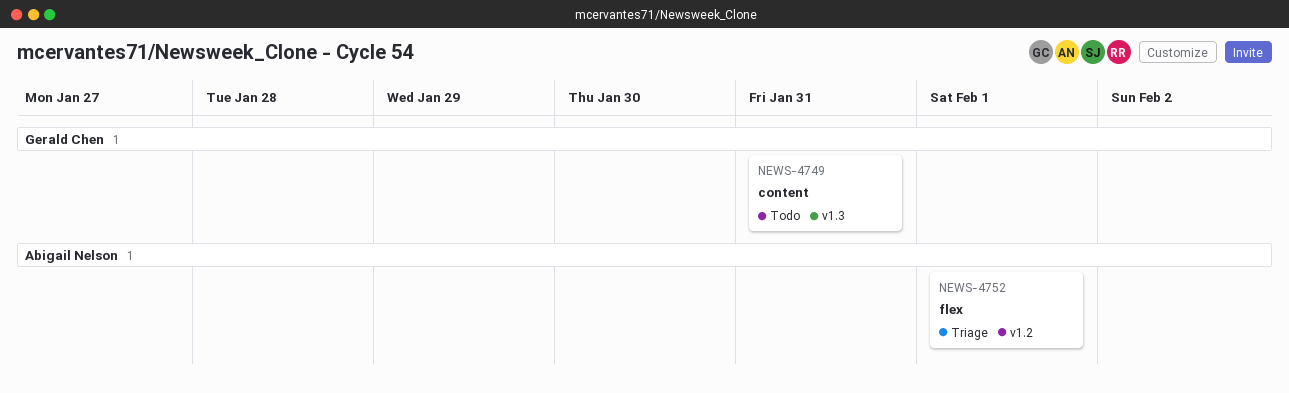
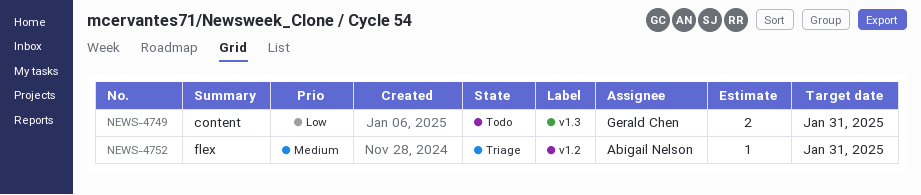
NEWS-4752, due: Feb 1 -> Jan 31

